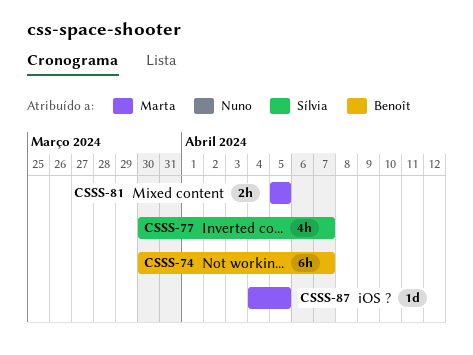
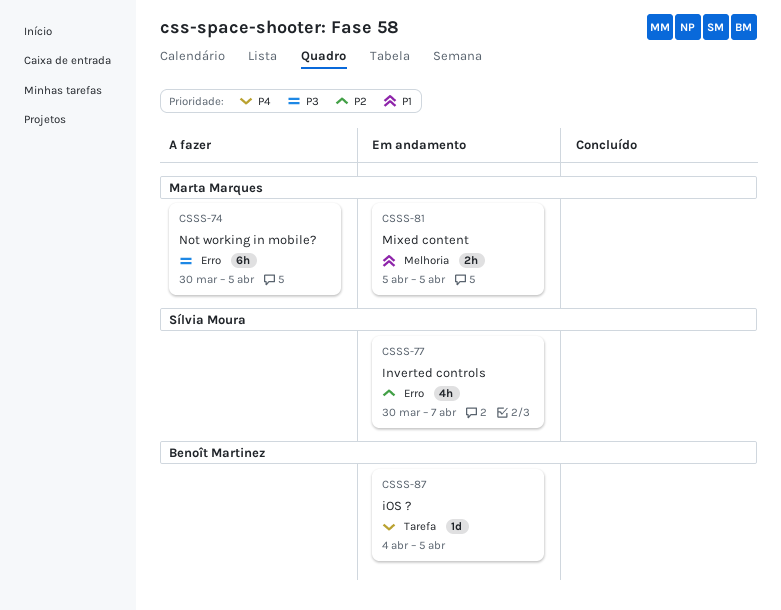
CSSS-74, owner: Benoît Martinez -> Marta Marques
CSSS-74, due: Apr 7 -> Apr 5
CSSS-87, owner: Marta Marques -> Benoît Martinez

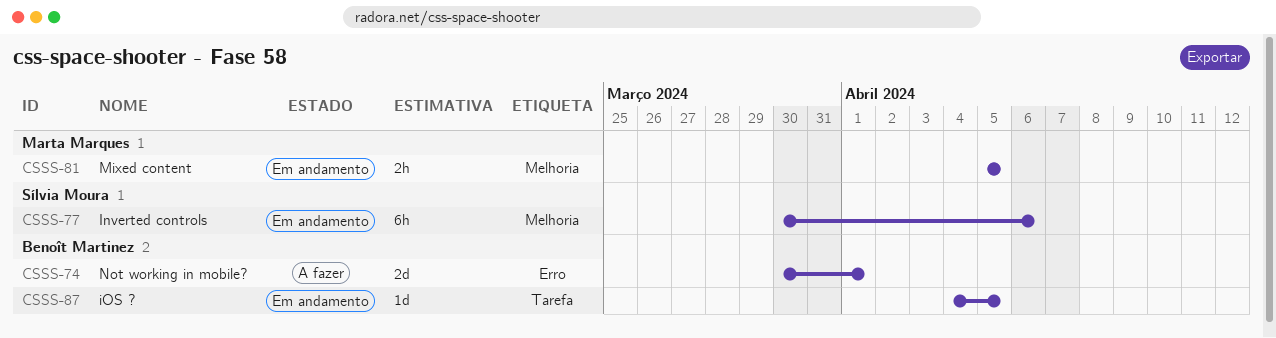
CSSS-74, owner: Marta Marques -> Benoît Martinez
CSSS-74, estimate: 6h -> 2d
CSSS-74, due: Apr 5 -> Apr 1
CSSS-77, label: Erro -> Melhoria
CSSS-77, estimate: 4h -> 6h
CSSS-77, due: Apr 7 -> Apr 6

